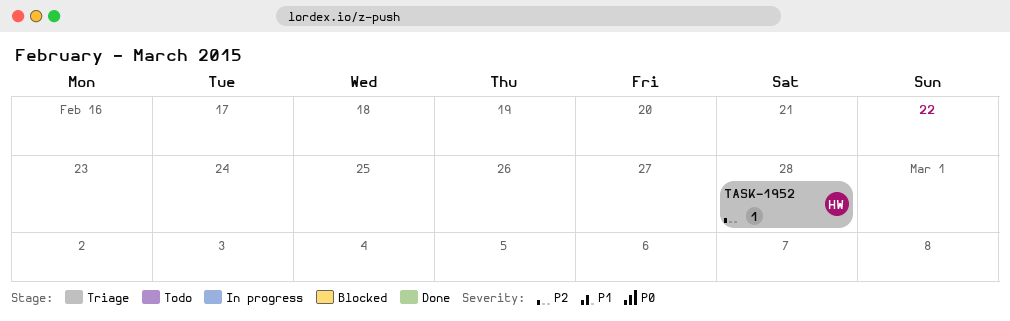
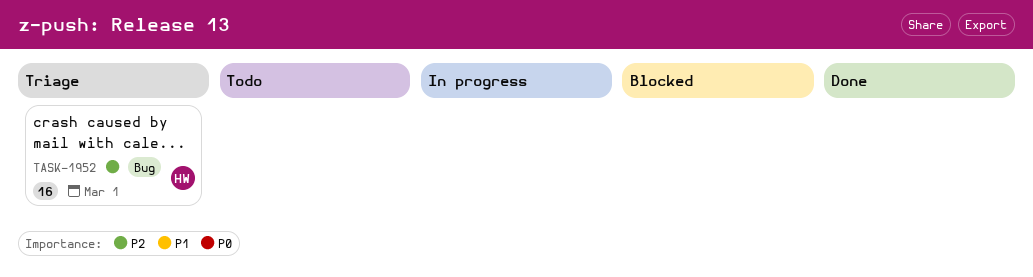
TASK-1952, estimate: 1 -> 16
TASK-1952, due: Feb 28 -> Mar 1

